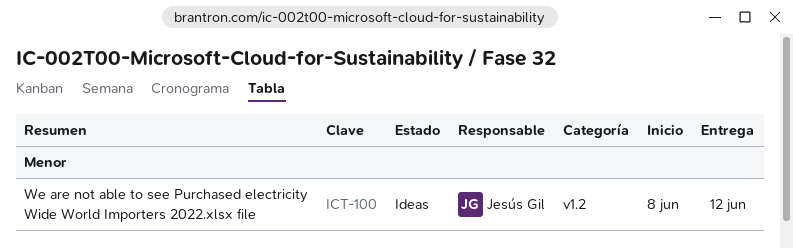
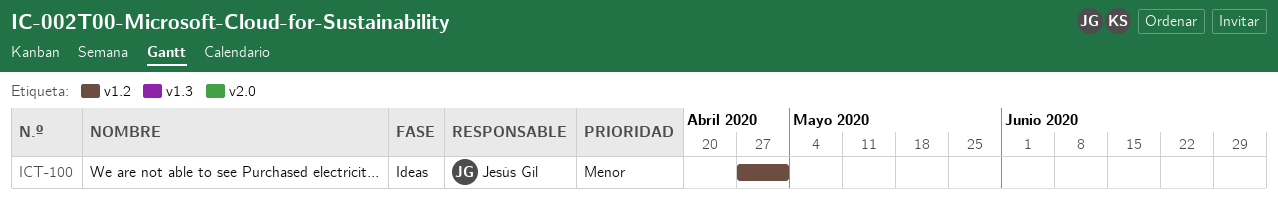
ICT-100, start: Jun 8 -> Apr 27
ICT-100, due: Jun 12 -> May 1

